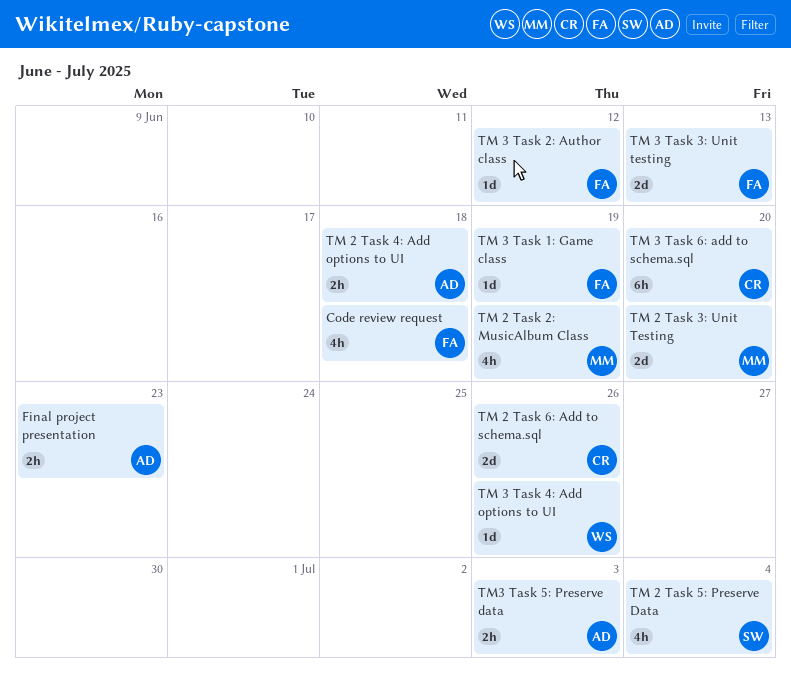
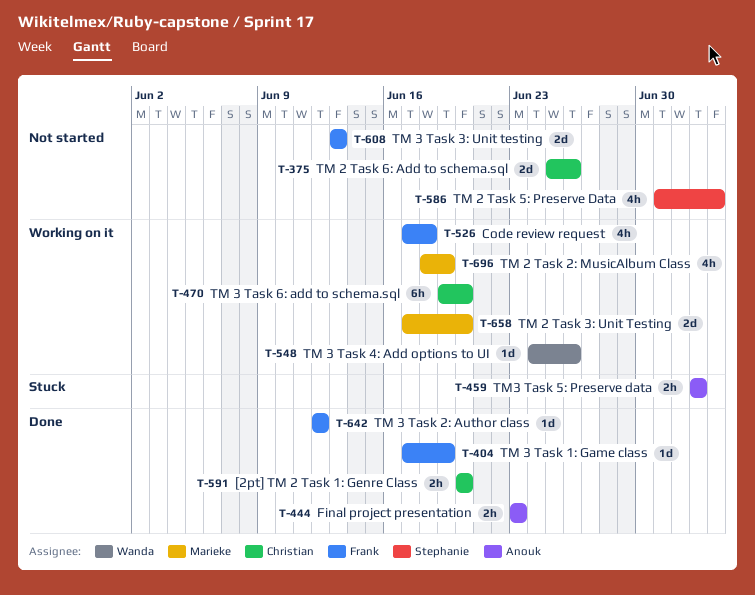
[2pt] TM 2 Task 1: Genre Class: none -> present
TM 2 Task 4: Add options to UI: present -> none

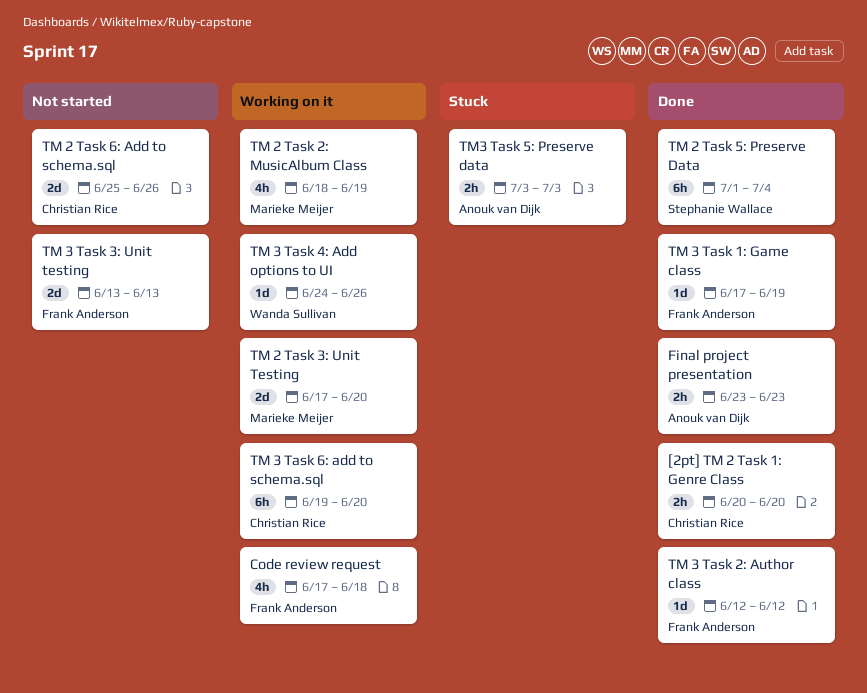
TM 2 Task 5: Preserve Data, status: Not started -> Done
TM 2 Task 5: Preserve Data, estimate: 4h -> 6h

